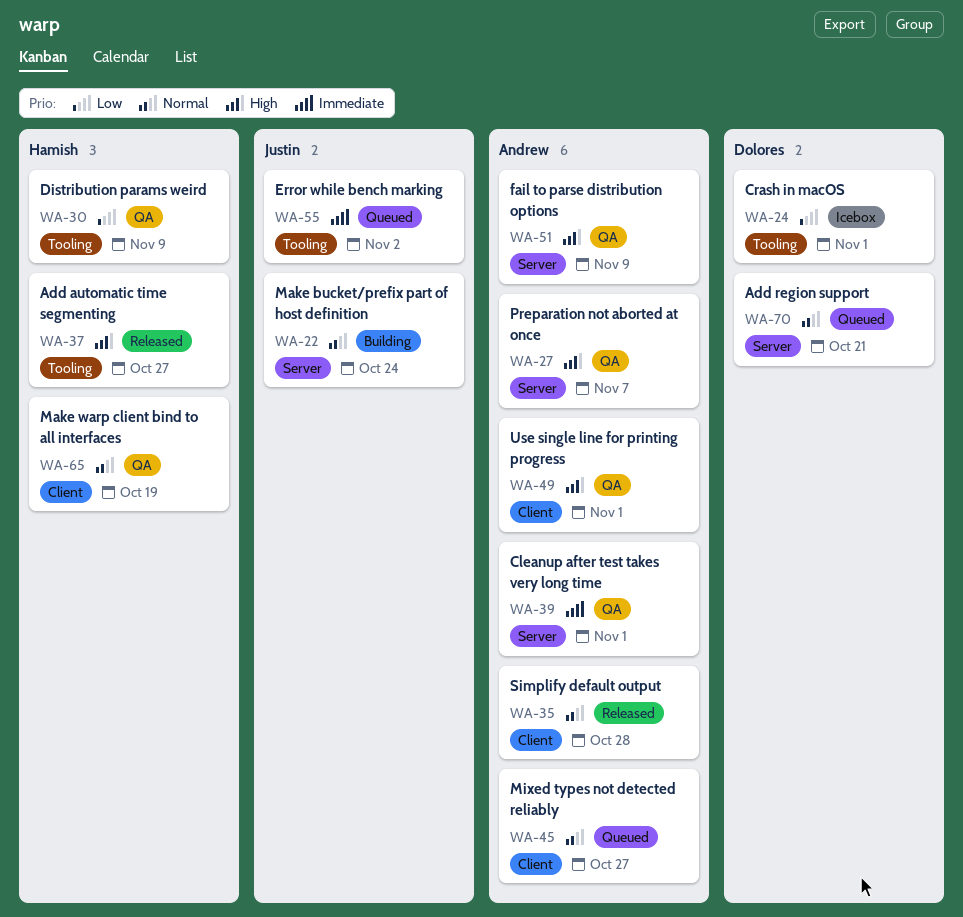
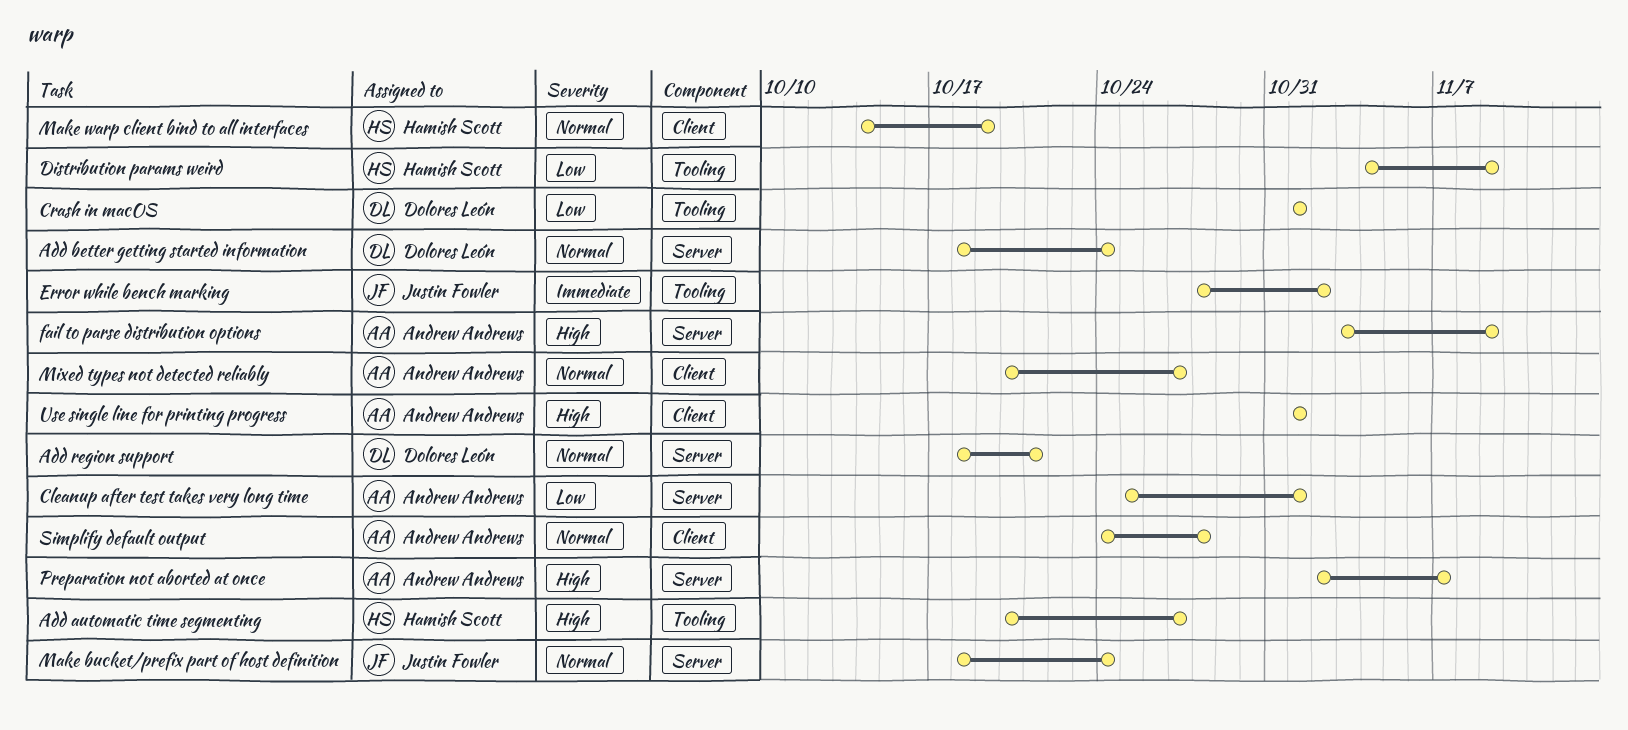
Add better getting started information: none -> present
Cleanup after test takes very long time, priority: Immediate -> Low

